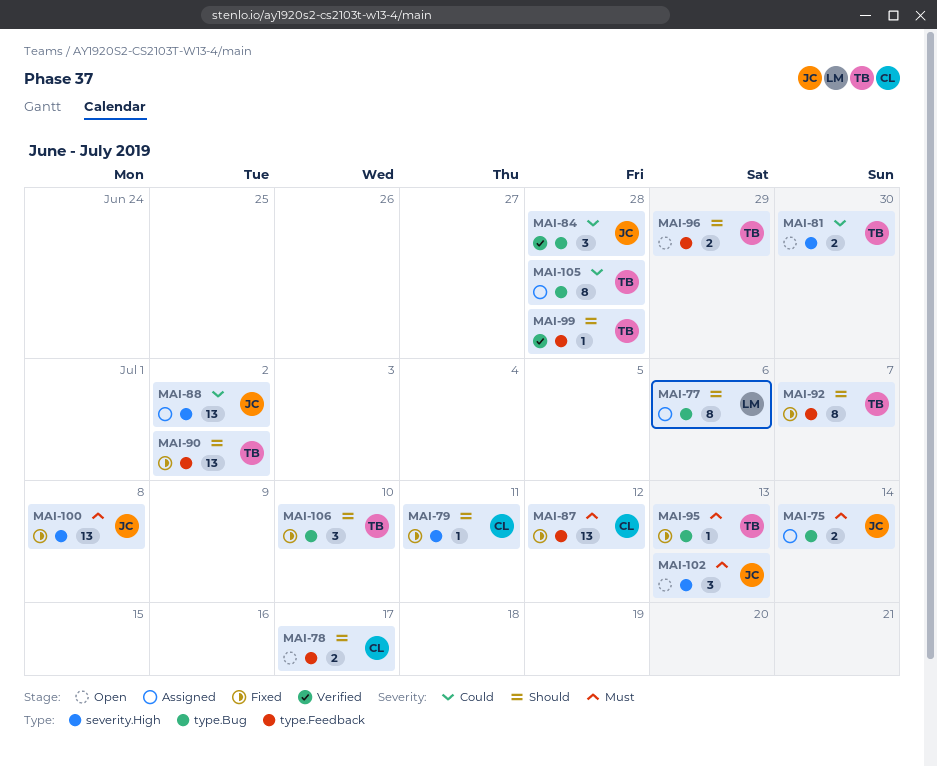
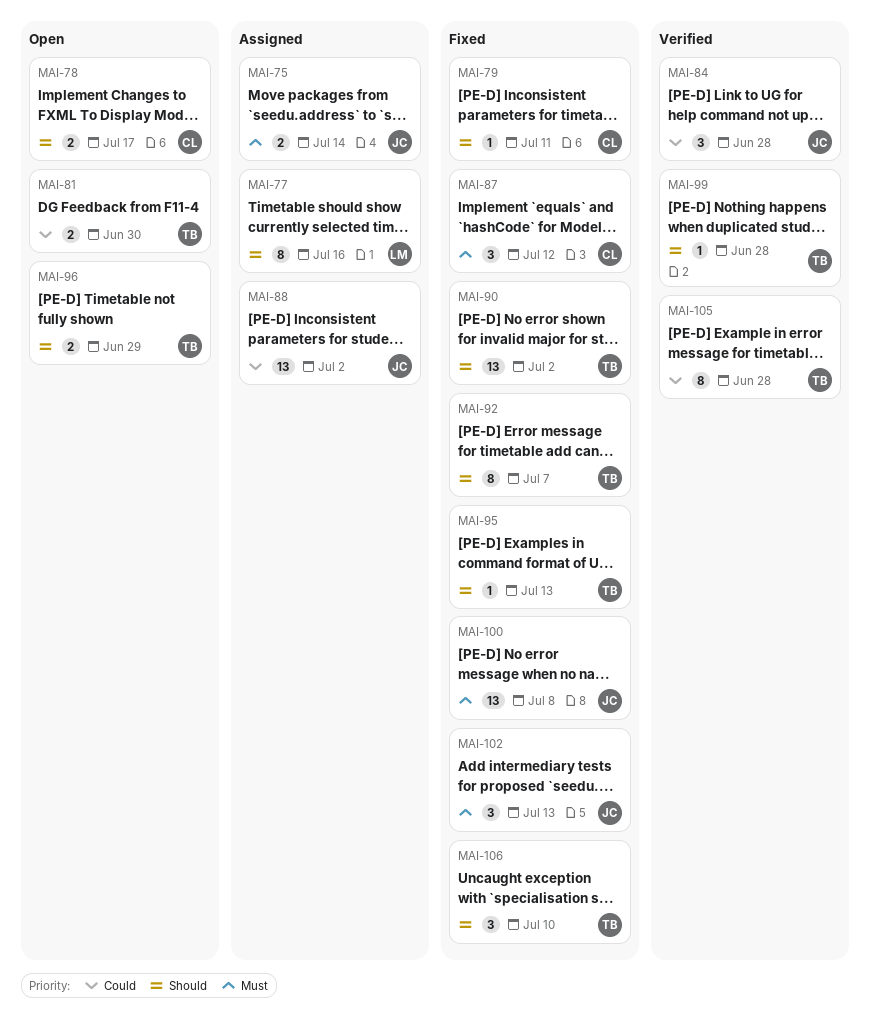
MAI-77, due: Jul 6 -> Jul 16
MAI-87, estimate: 13 -> 3
MAI-95, priority: Must -> Should
MAI-102, status: Open -> Fixed
MAI-105, status: Assigned -> Verified

